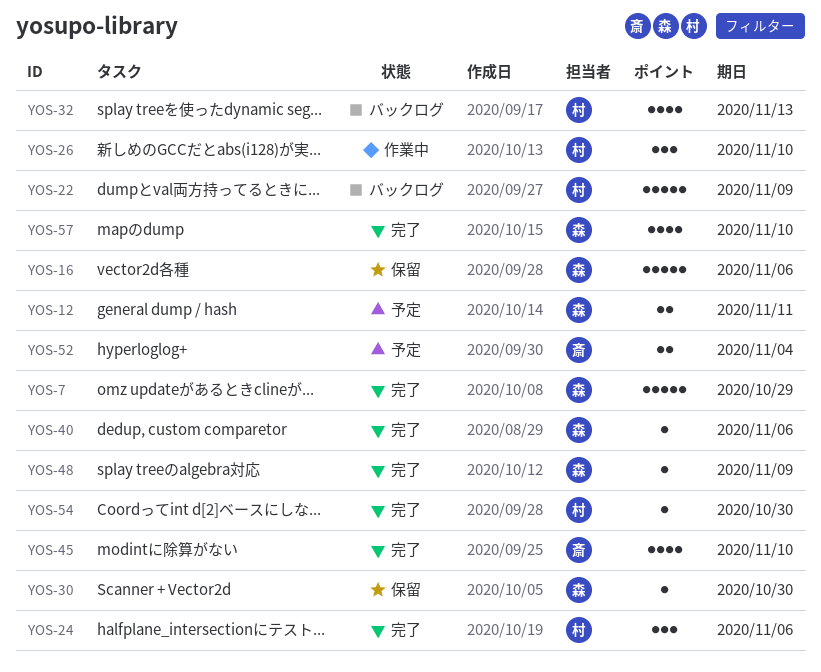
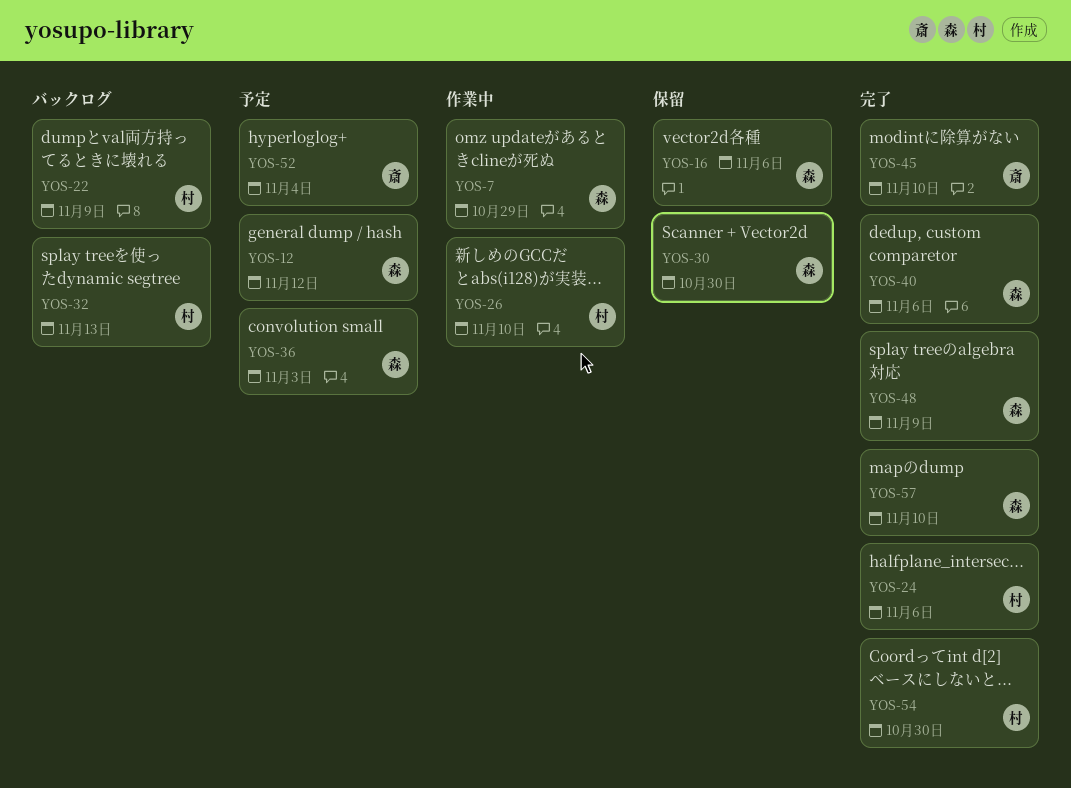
YOS-7, status: 完了 -> 作業中
YOS-12, due: Nov 11 -> Nov 12
YOS-36: none -> present

